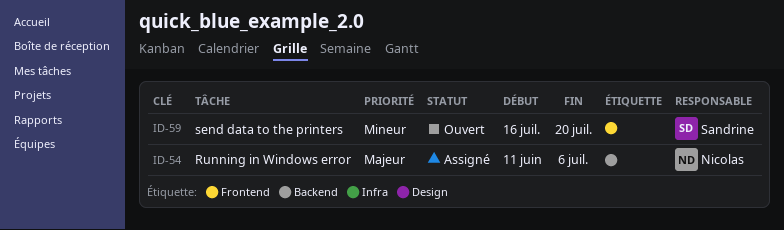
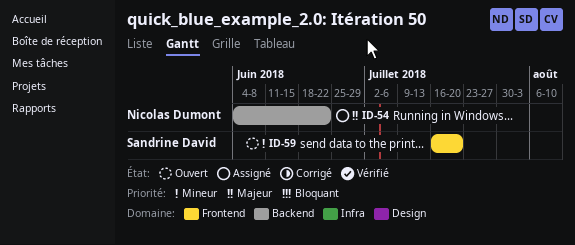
ID-54, start: Jun 11 -> Jun 4
ID-54, due: Jul 6 -> Jun 22

